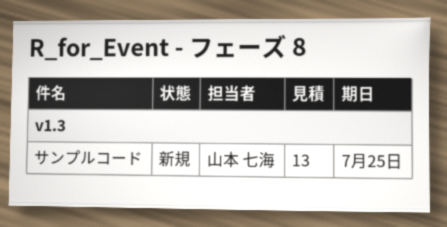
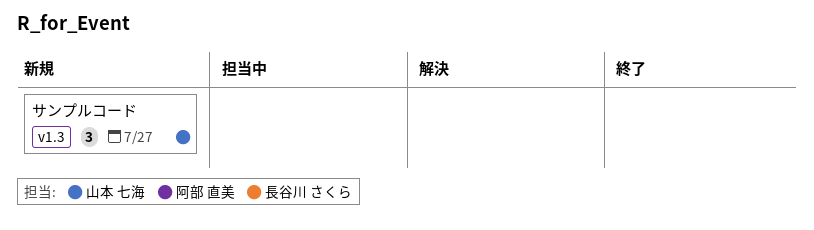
サンプルコード, estimate: 13 -> 3
サンプルコード, due: Jul 25 -> Jul 27

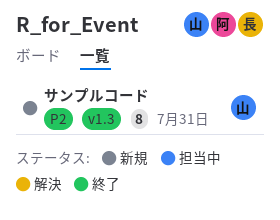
サンプルコード, estimate: 3 -> 8
サンプルコード, due: Jul 27 -> Jul 31

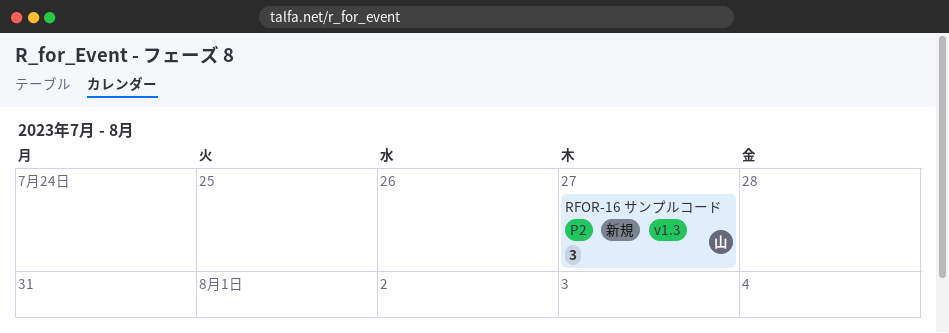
サンプルコード, estimate: 8 -> 3
サンプルコード, due: Jul 31 -> Jul 27

